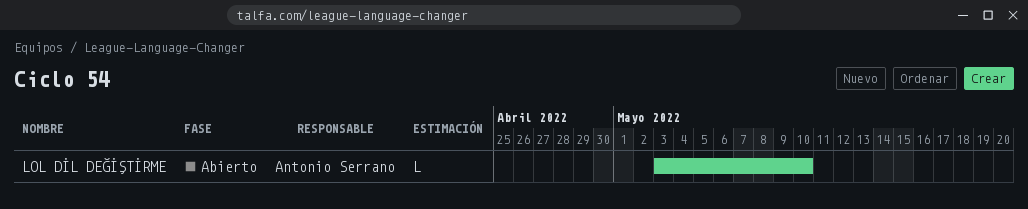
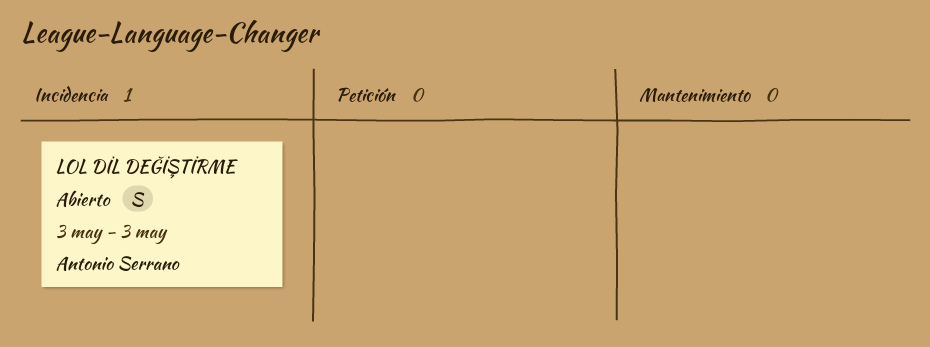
LOL DİL DEĞİŞTİRME, estimate: L -> S
LOL DİL DEĞİŞTİRME, due: May 10 -> May 3

